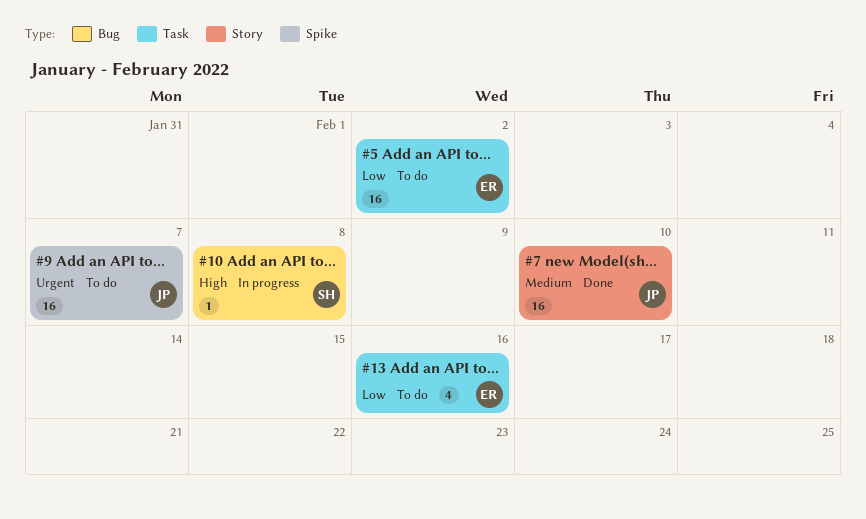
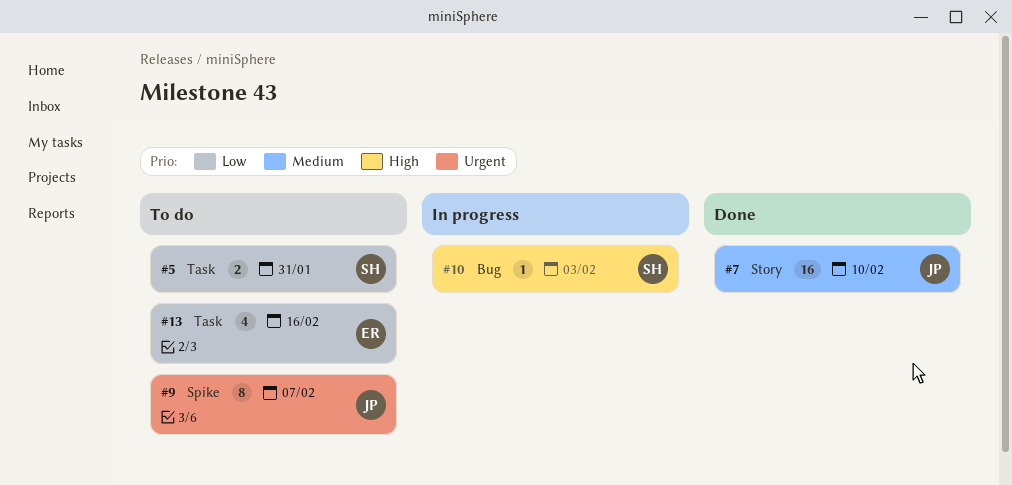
#5, owner: ER -> SH
#5, estimate: 16 -> 2
#5, due: Feb 2 -> Jan 31
#9, estimate: 16 -> 8
#10, due: Feb 8 -> Feb 3

